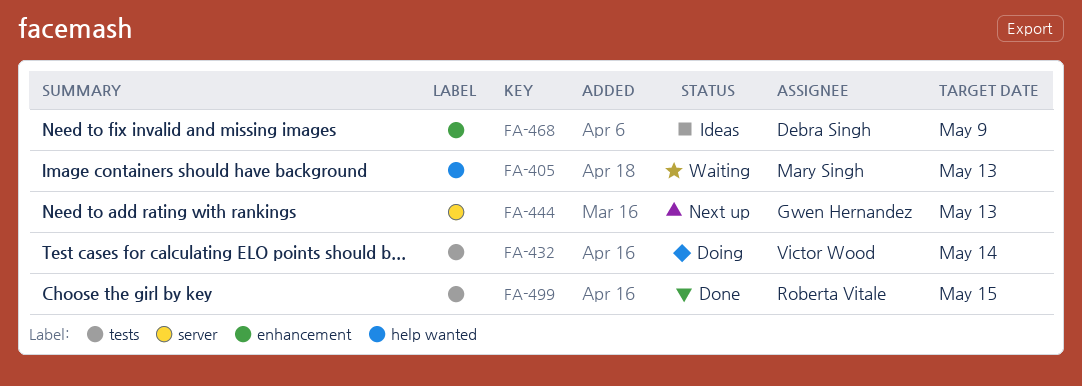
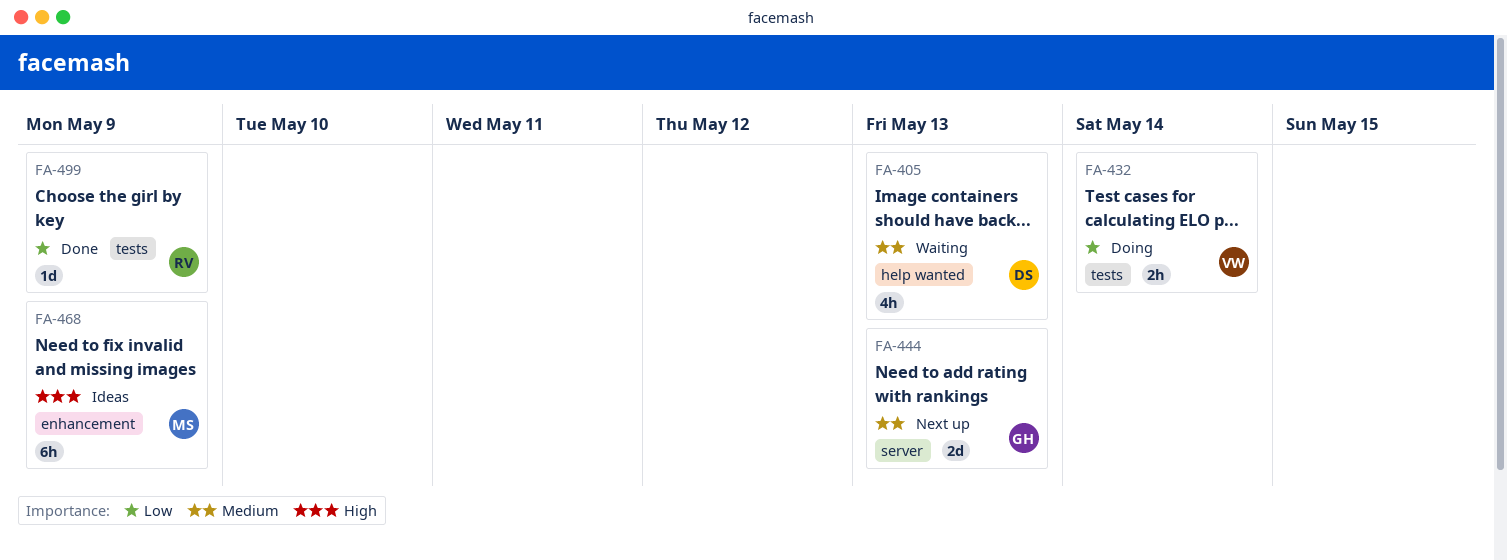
FA-405, owner: Mary Singh -> Debra Singh
FA-468, owner: Debra Singh -> Mary Singh
FA-499, due: May 15 -> May 9

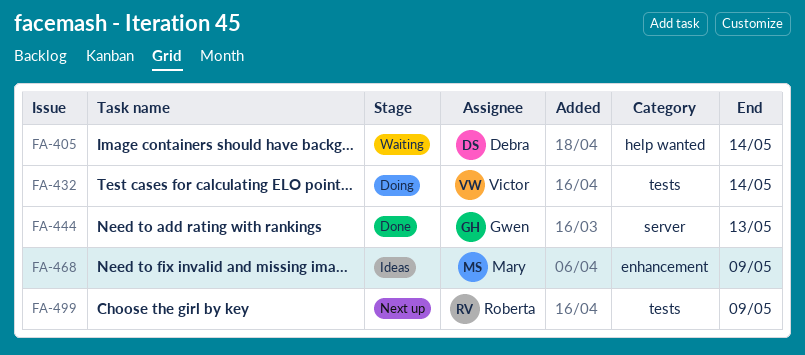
FA-405, due: May 13 -> May 14
FA-444, status: Next up -> Done
FA-499, status: Done -> Next up

